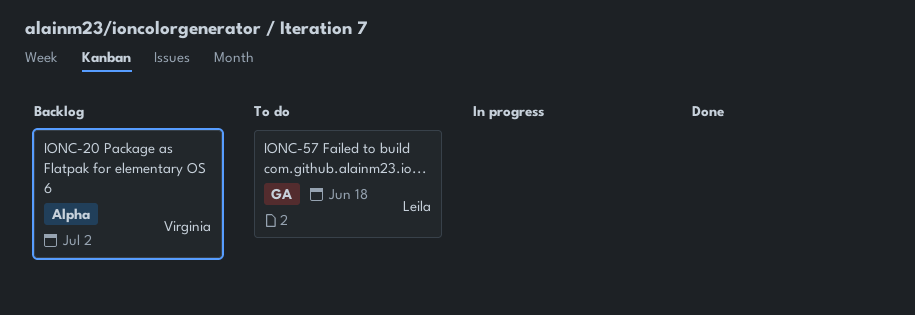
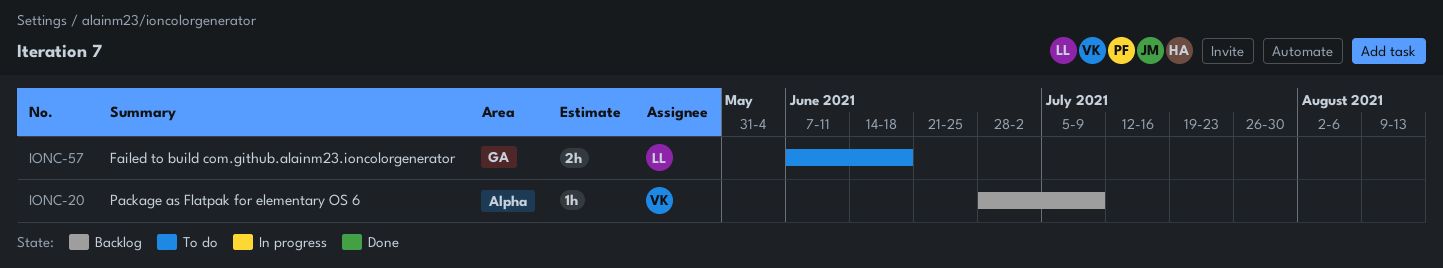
IONC-20, due: Jul 2 -> Jul 9

